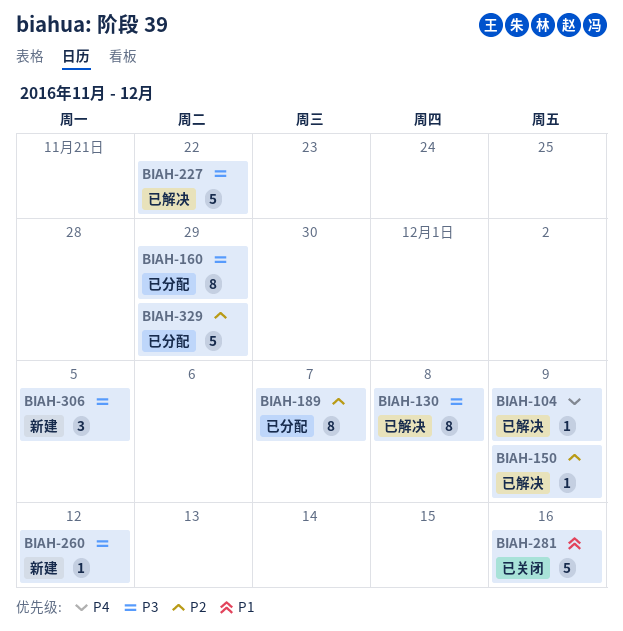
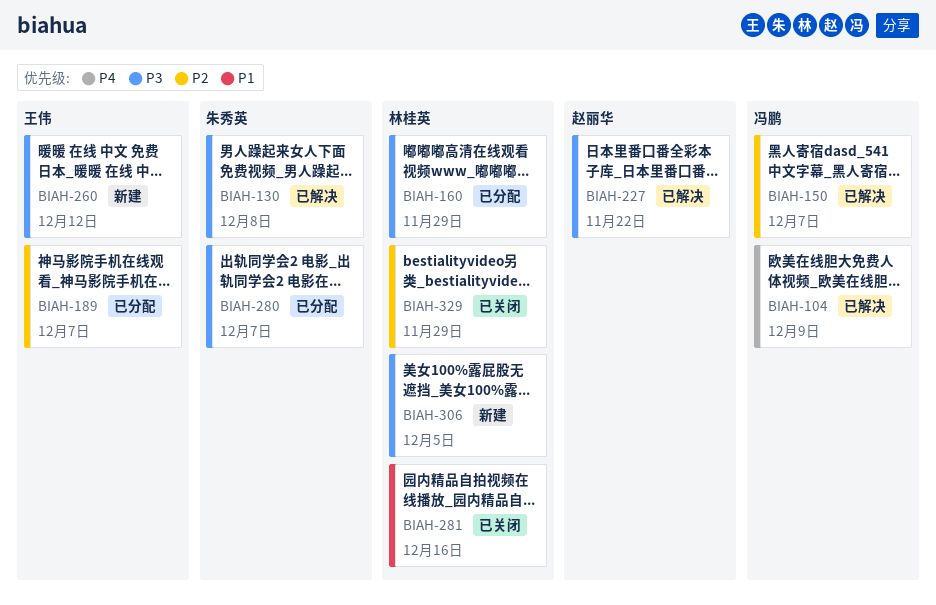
BIAH-150, due: Dec 9 -> Dec 7
BIAH-280: none -> present
BIAH-329, status: 已分配 -> 已关闭

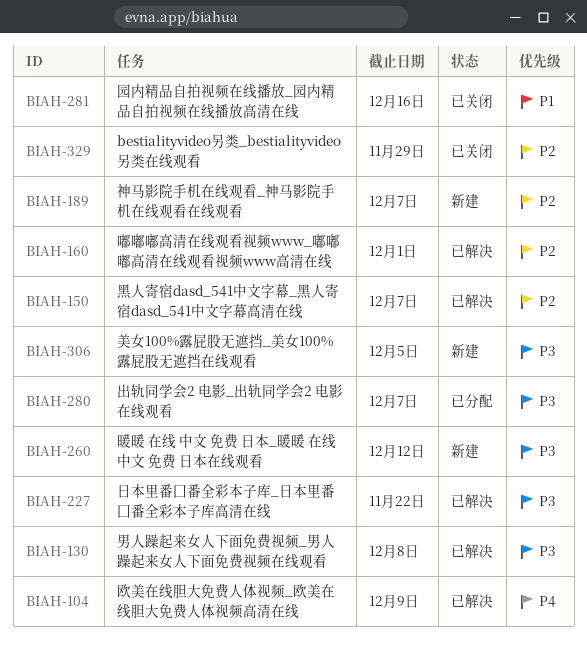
BIAH-160, status: 已分配 -> 已解决
BIAH-160, priority: P3 -> P2
BIAH-160, due: Nov 29 -> Dec 1
BIAH-189, status: 已分配 -> 新建

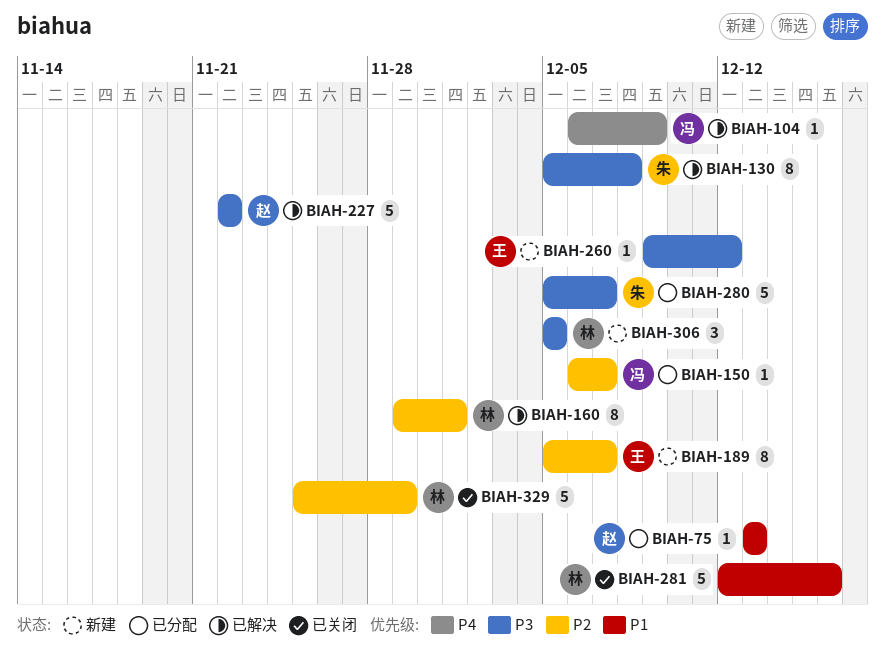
BIAH-75: none -> present
BIAH-150, status: 已解决 -> 已分配

